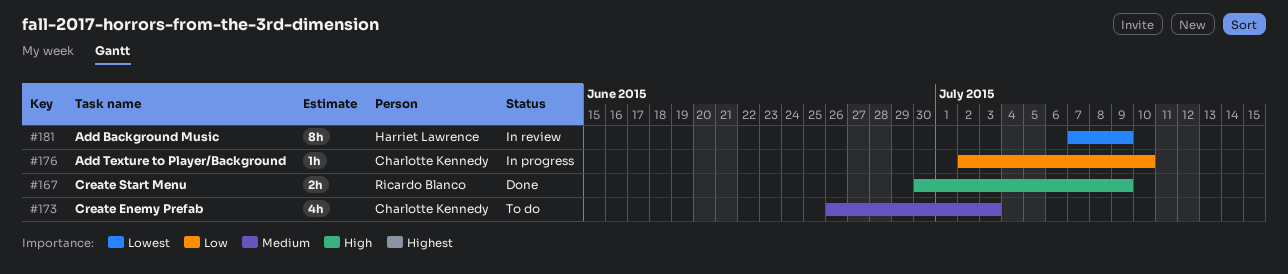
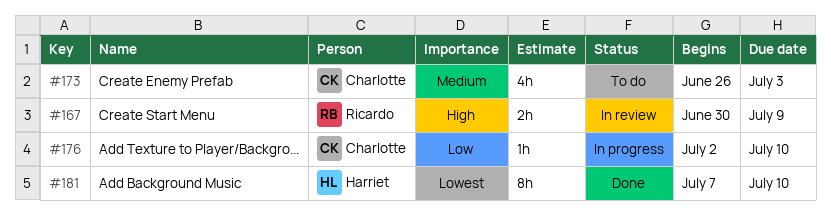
#167, status: Done -> In review
#181, status: In review -> Done
#181, due: Jul 9 -> Jul 10

